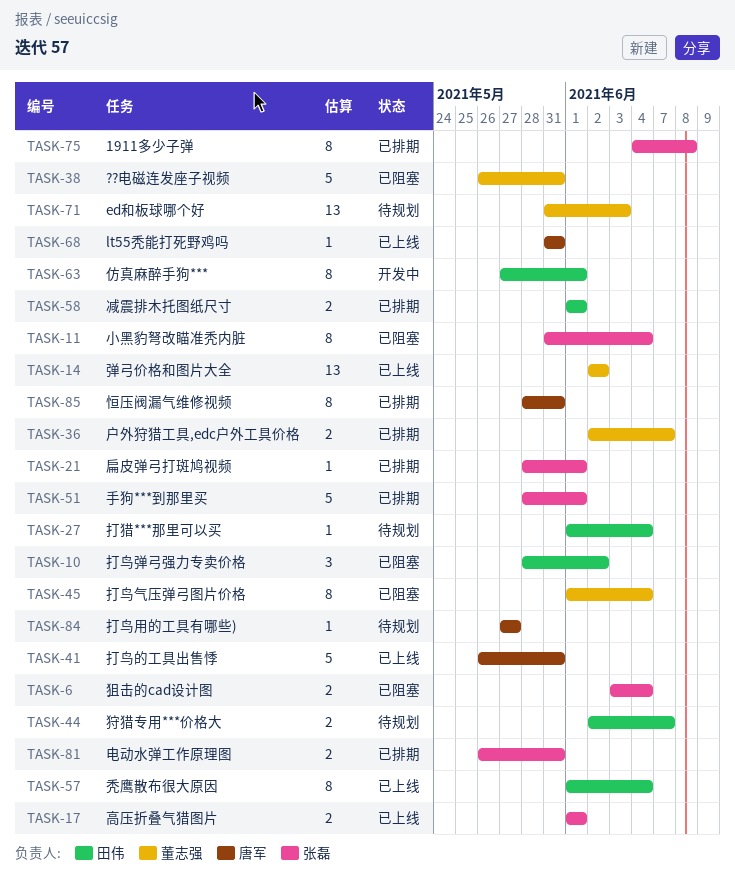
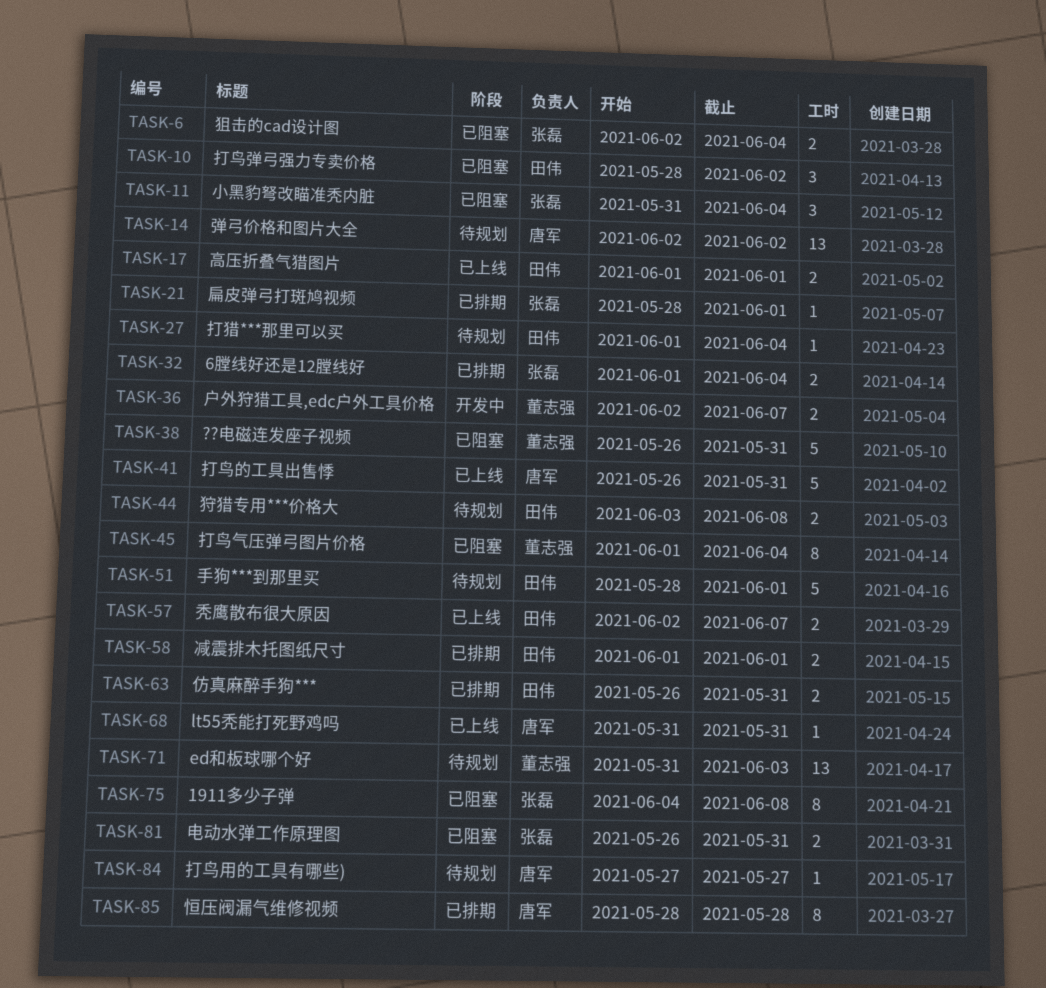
TASK-6, start: Jun 3 -> Jun 2
TASK-11, estimate: 8 -> 3
TASK-14, status: 已上线 -> 待规划
TASK-14, owner: 董志强 -> 唐军
TASK-17, owner: 张磊 -> 田伟
TASK-32: none -> present
TASK-36, status: 已排期 -> 开发中
TASK-44, start: Jun 2 -> Jun 3
TASK-44, due: Jun 7 -> Jun 8
TASK-51, status: 已排期 -> 待规划
TASK-51, owner: 张磊 -> 田伟
TASK-57, estimate: 8 -> 2
TASK-57, start: Jun 1 -> Jun 2
TASK-57, due: Jun 4 -> Jun 7
TASK-63, status: 开发中 -> 已排期
TASK-63, estimate: 8 -> 2
TASK-63, start: May 27 -> May 26
TASK-63, due: Jun 1 -> May 31
TASK-75, status: 已排期 -> 已阻塞
TASK-81, status: 已排期 -> 已阻塞
TASK-85, due: May 31 -> May 28

